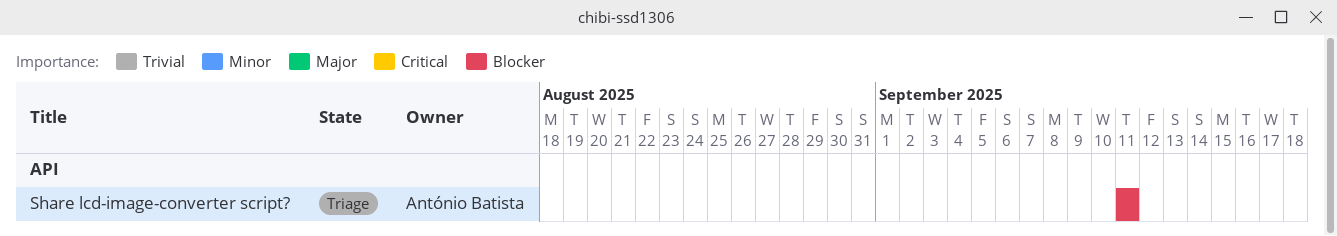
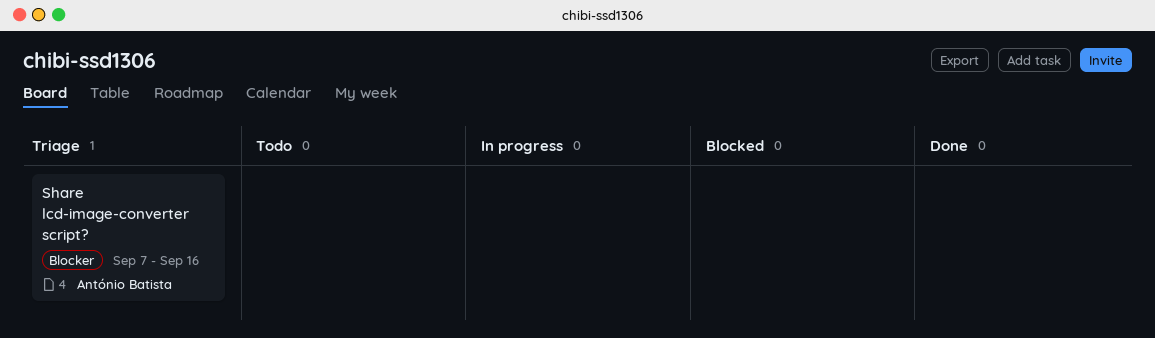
Share lcd-image-converter script?, start: Sep 11 -> Sep 7
Share lcd-image-converter script?, due: Sep 11 -> Sep 16

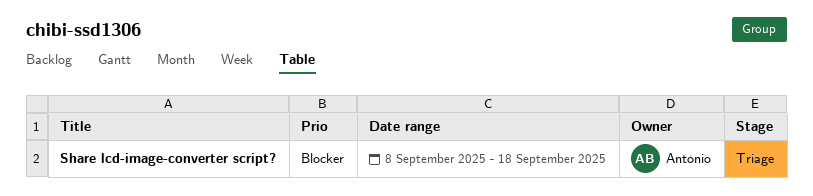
Share lcd-image-converter script?, start: Sep 7 -> Sep 8
Share lcd-image-converter script?, due: Sep 16 -> Sep 18

